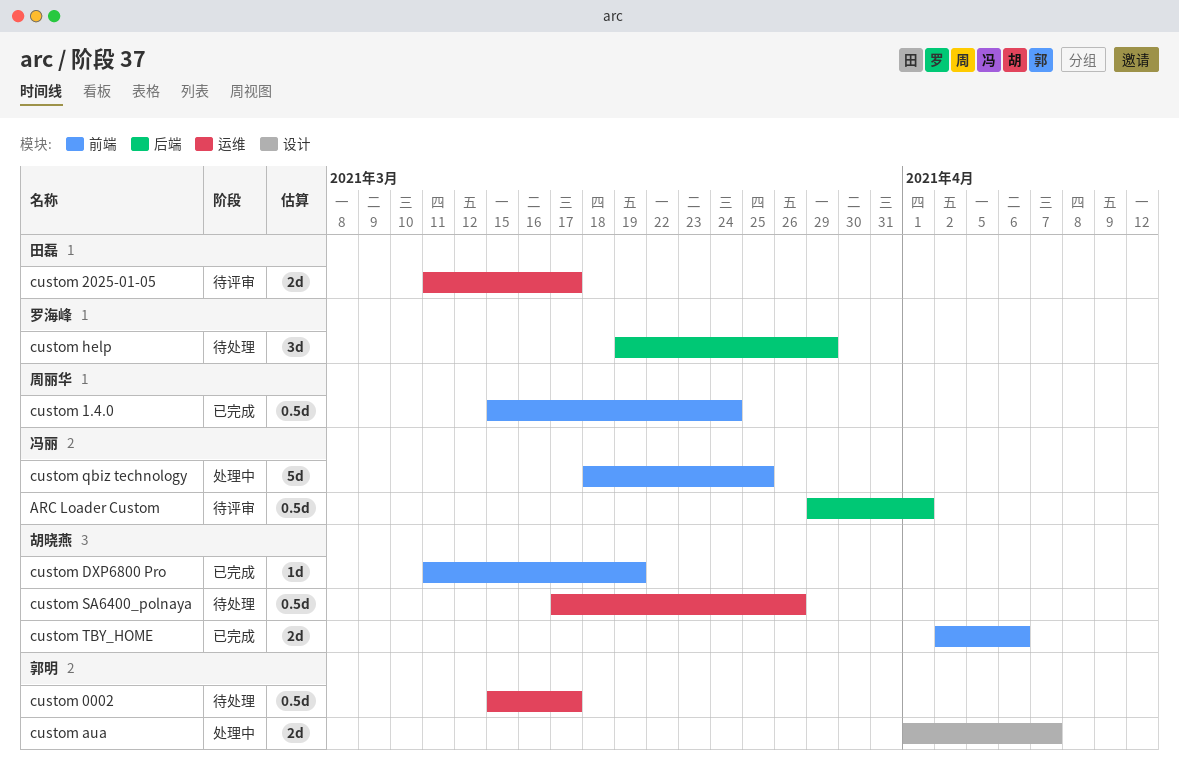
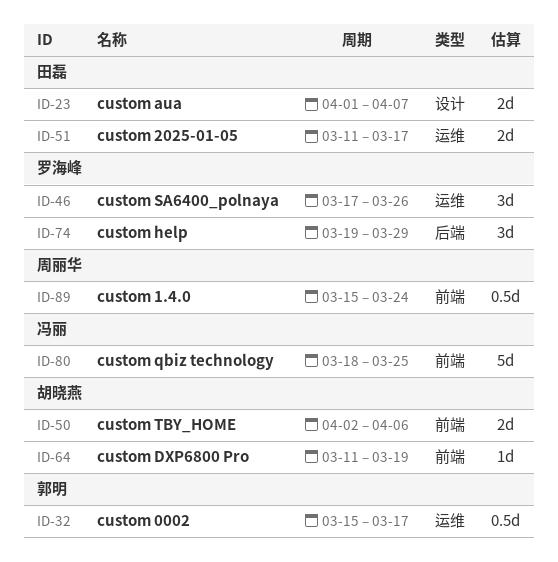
ARC Loader Custom: present -> none
custom aua, owner: 郭明 -> 田磊
custom SA6400_polnaya, owner: 胡晓燕 -> 罗海峰
custom SA6400_polnaya, estimate: 0.5d -> 3d

